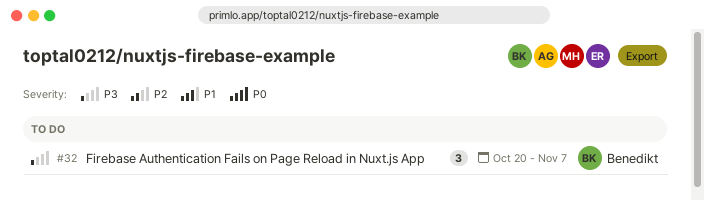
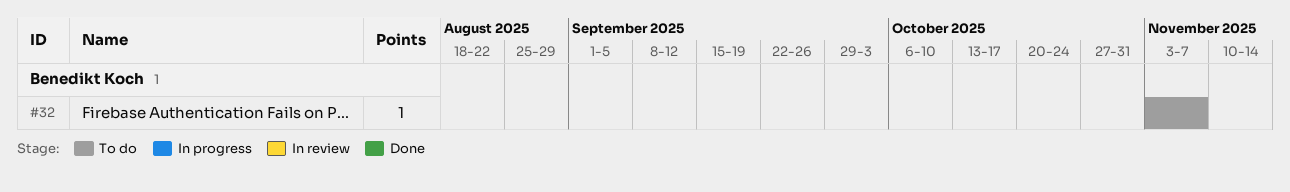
#32, estimate: 3 -> 1
#32, start: Oct 20 -> Nov 3

